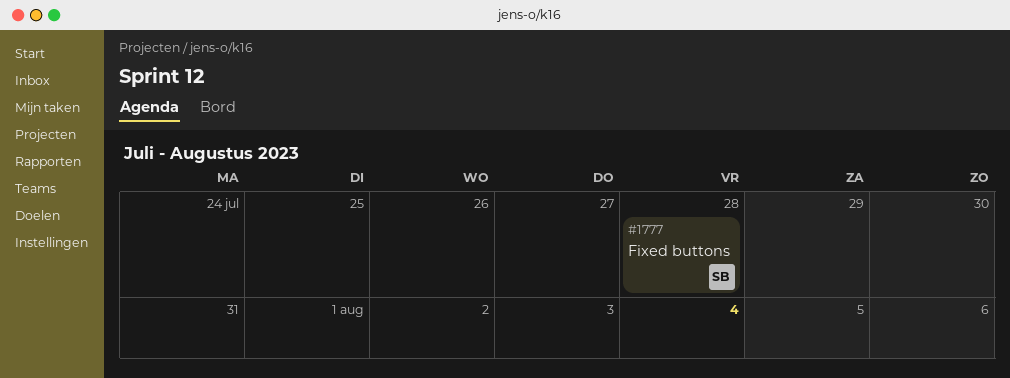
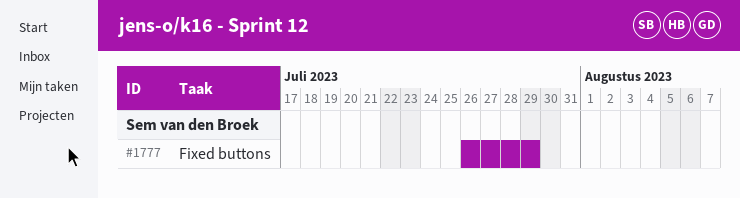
#1777, due: Jul 28 -> Jul 29

